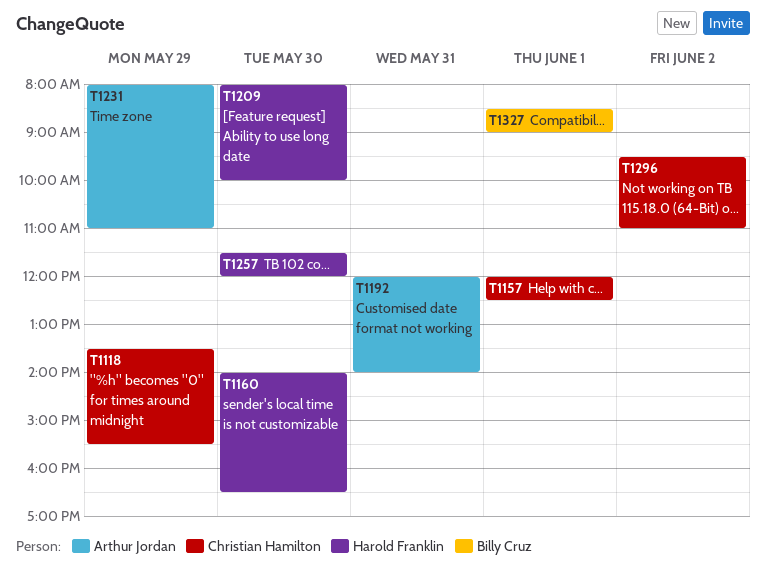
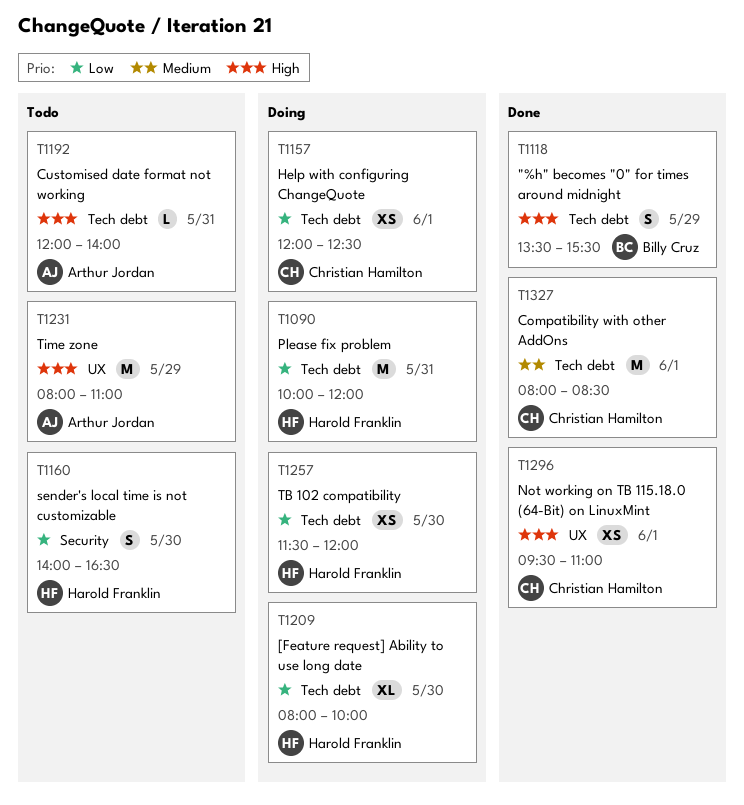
T1090: none -> present
T1118, owner: Christian Hamilton -> Billy Cruz
T1296, day: Jun 2 -> Jun 1
T1327, owner: Billy Cruz -> Christian Hamilton
T1327, begins: 08:30 -> 08:00
T1327, ends: 09:00 -> 08:30

